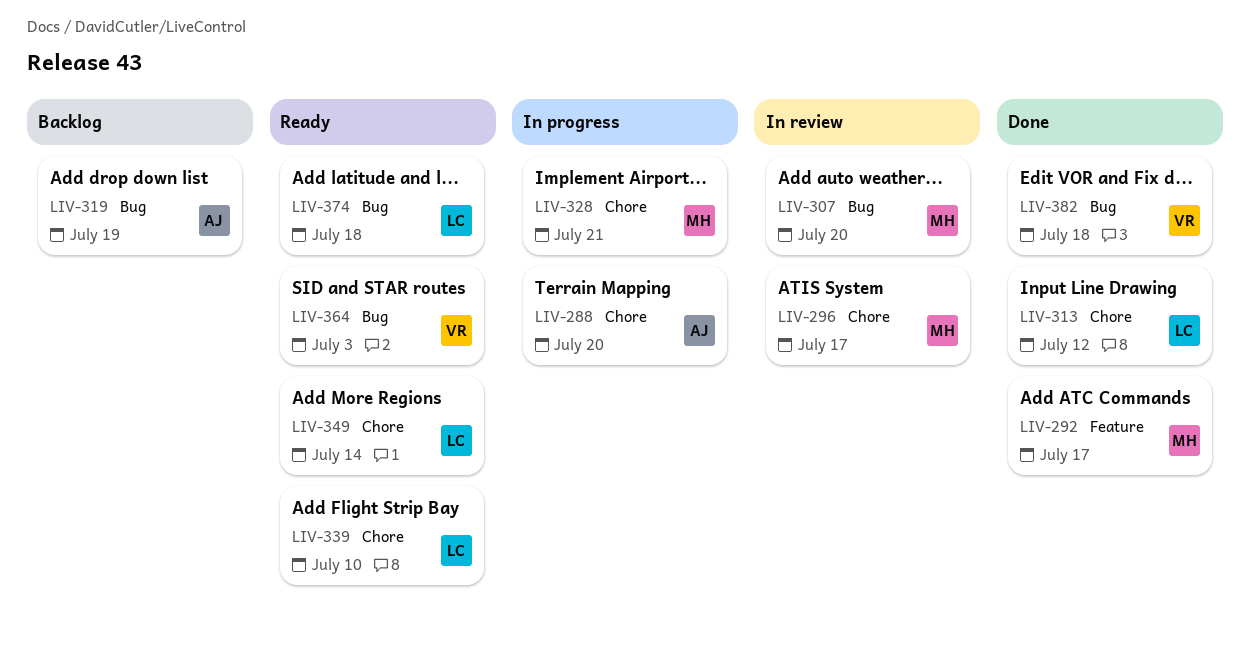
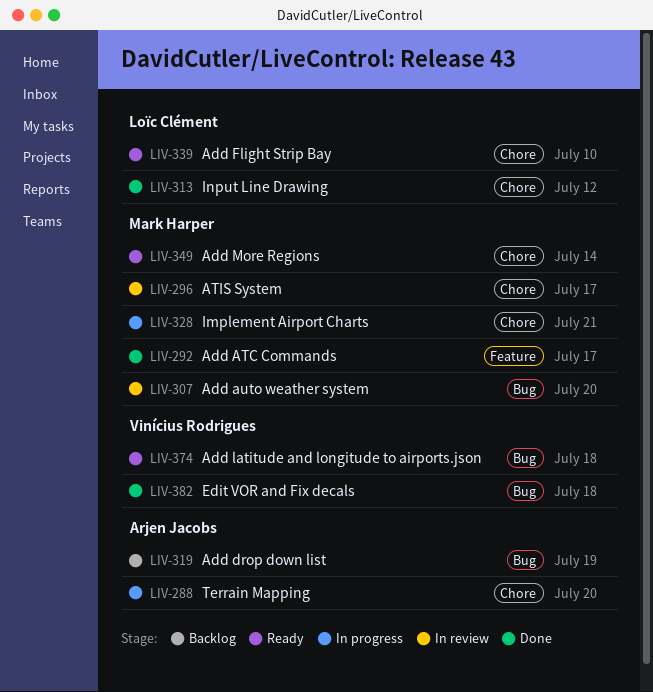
LIV-349, owner: Loïc Clément -> Mark Harper
LIV-364: present -> none
LIV-374, owner: Loïc Clément -> Vinícius Rodrigues

